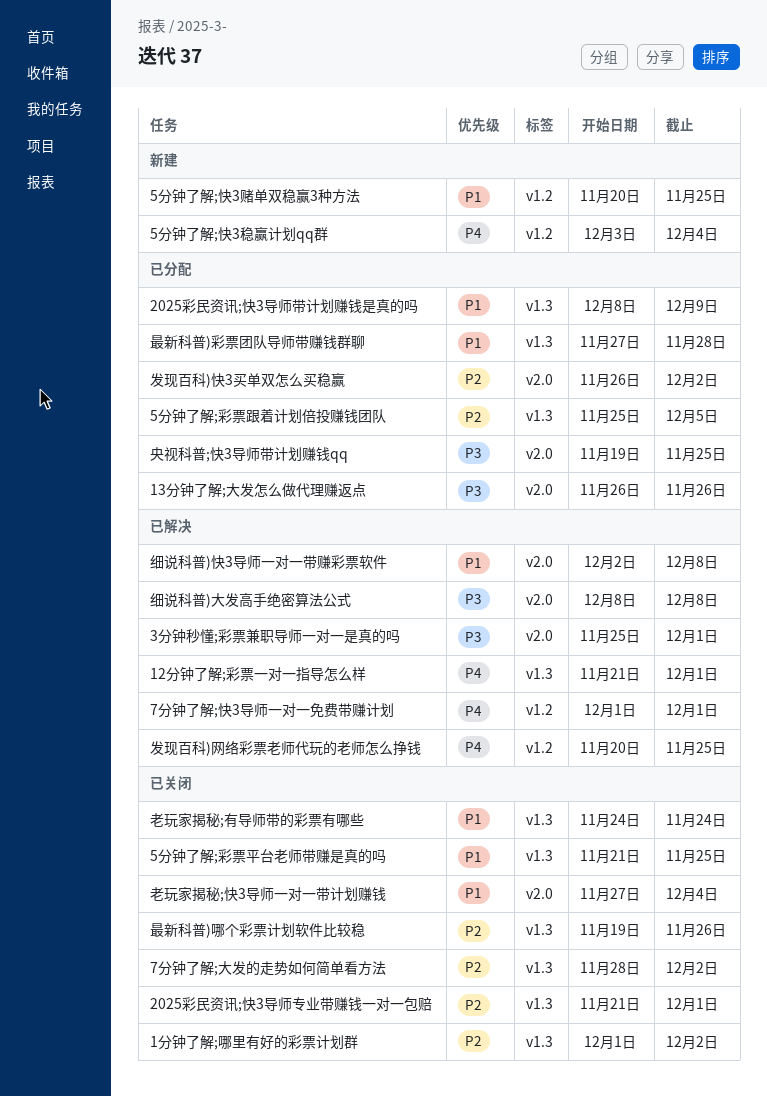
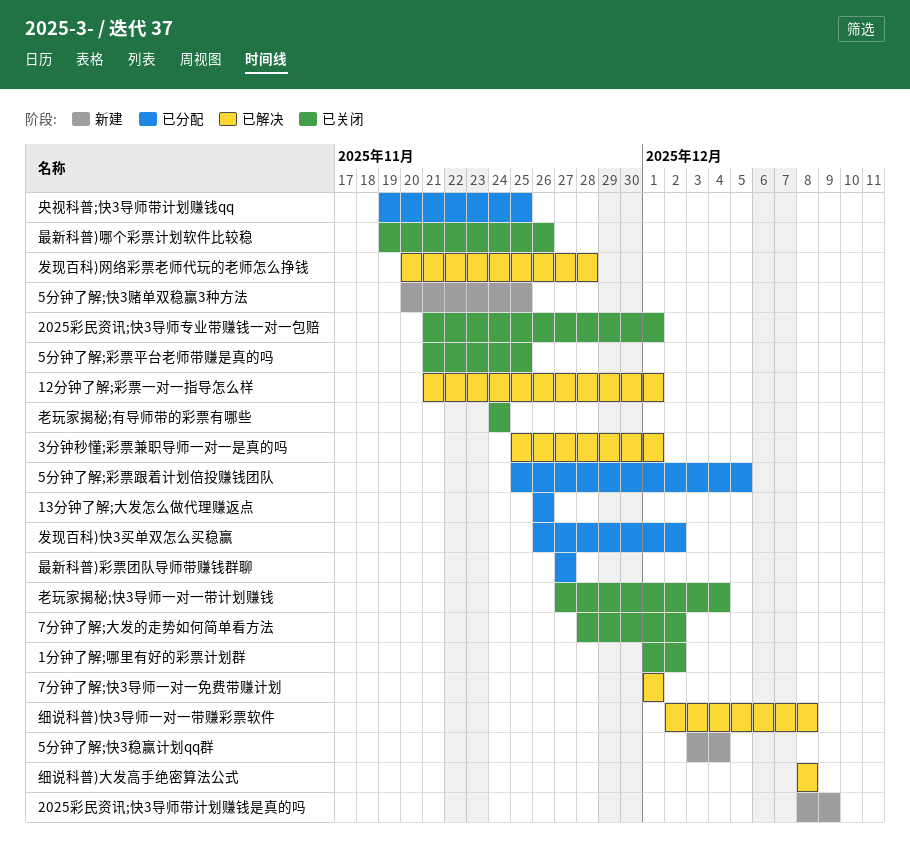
2025彩民资讯;快3导师带计划赚钱是真的吗, status: 已分配 -> 新建
发现百科)网络彩票老师代玩的老师怎么挣钱, due: Nov 25 -> Nov 28
最新科普)彩票团队导师带赚钱群聊, due: Nov 28 -> Nov 27

